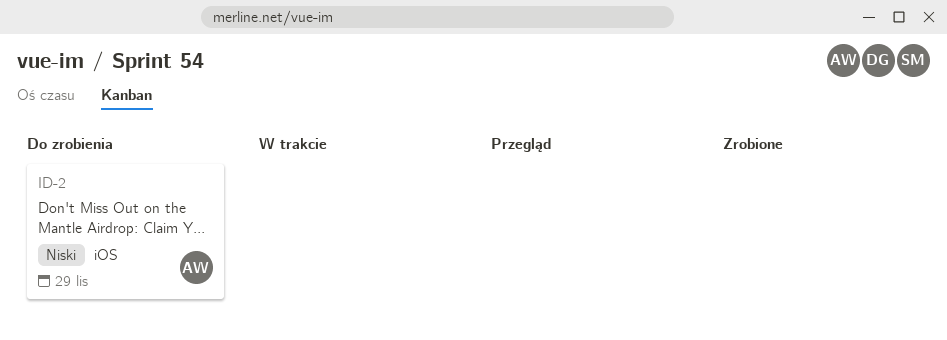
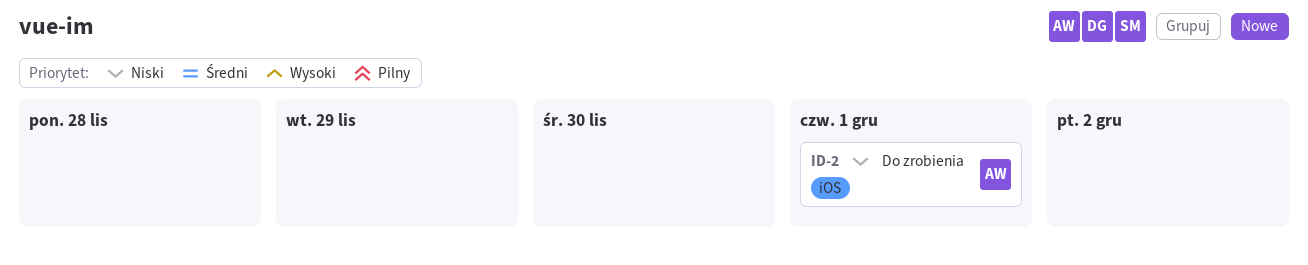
ID-2, due: Nov 29 -> Dec 1

